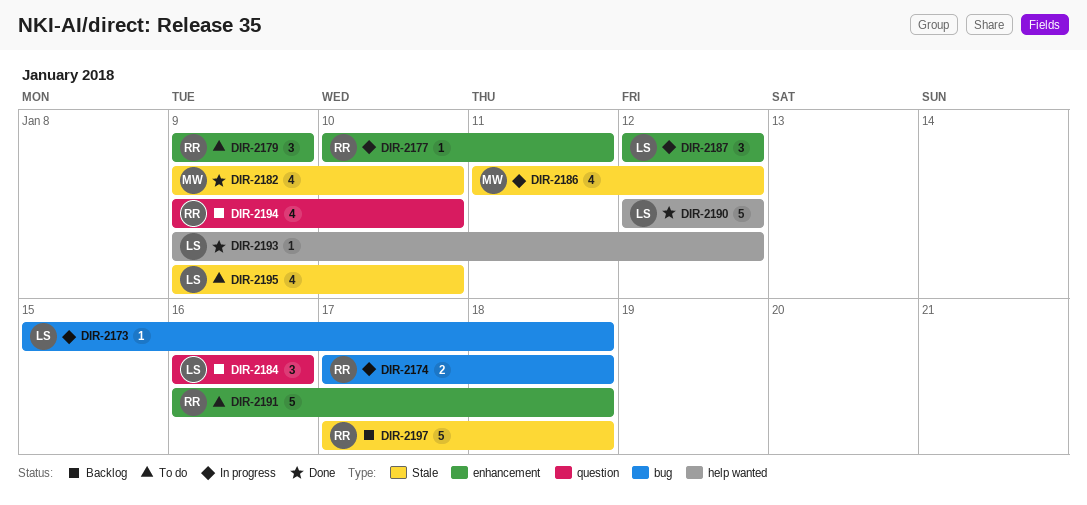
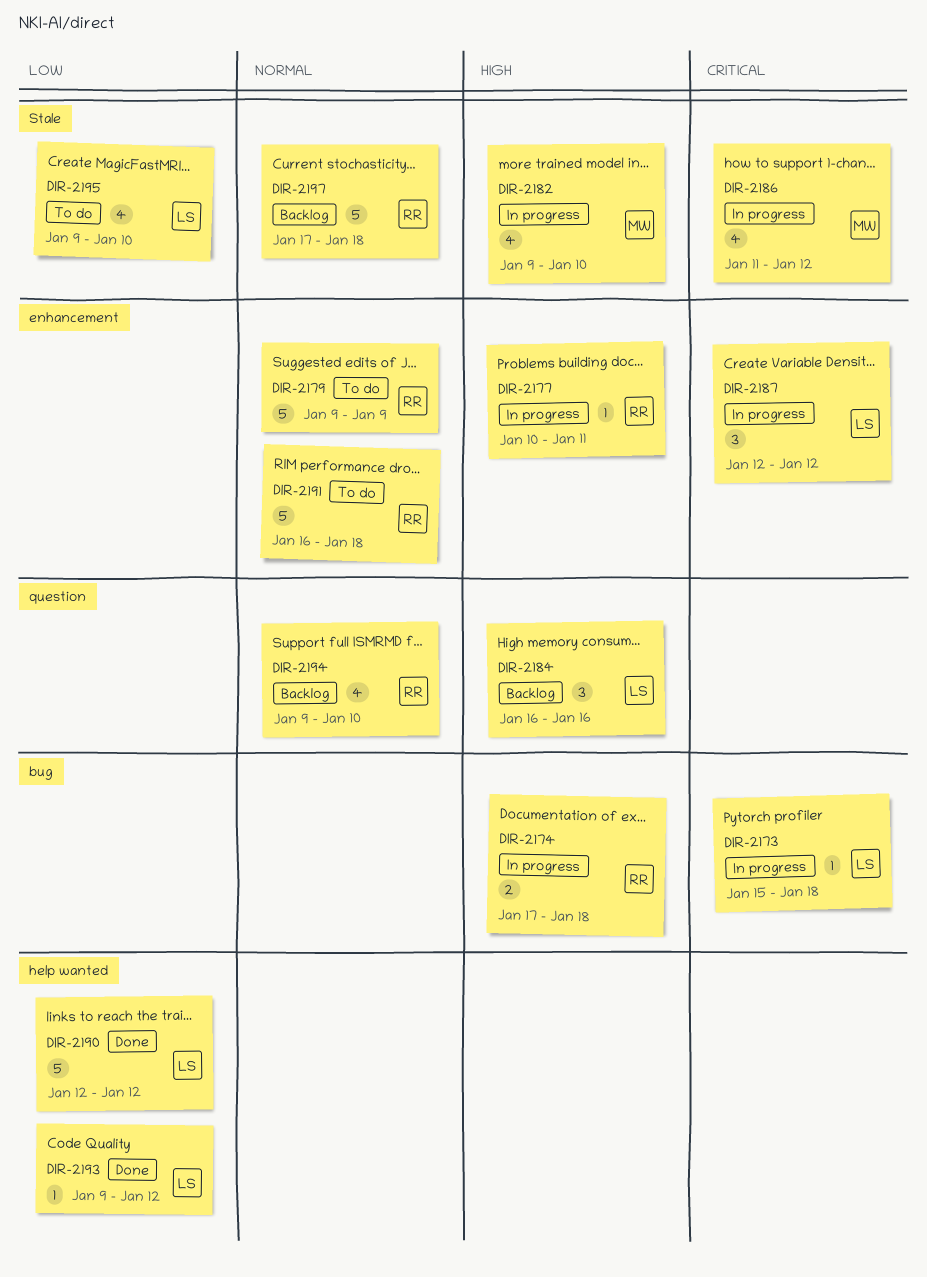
DIR-2179, estimate: 3 -> 5
DIR-2182, status: Done -> In progress

